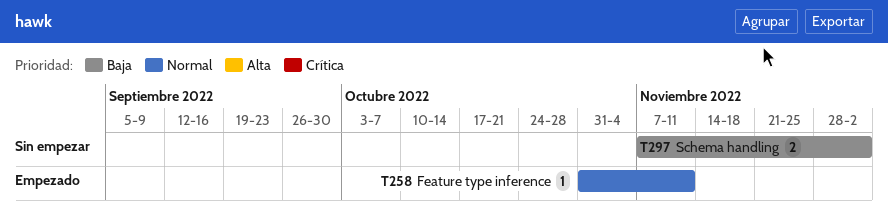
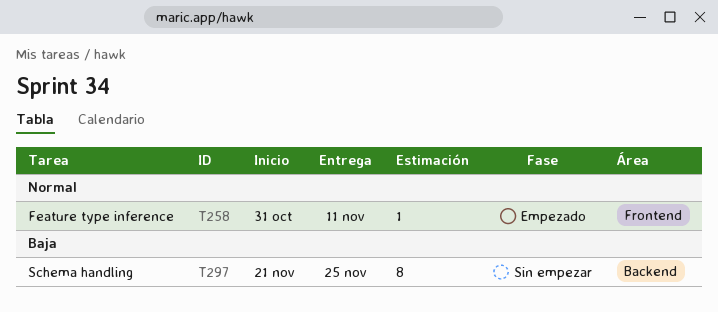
T297, estimate: 2 -> 8
T297, start: Nov 7 -> Nov 21
T297, due: Dec 2 -> Nov 25

